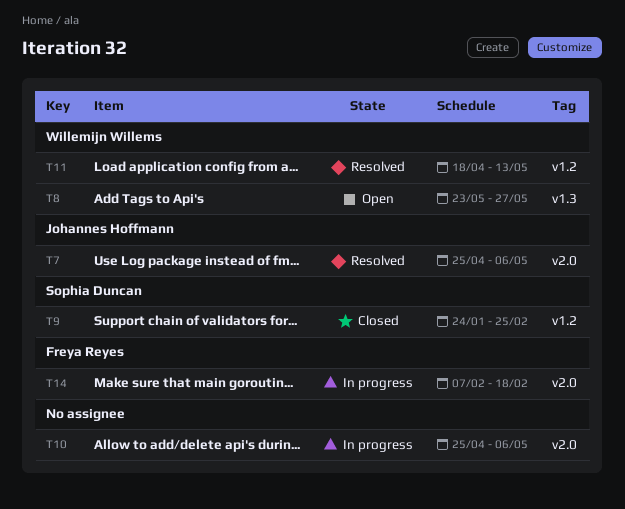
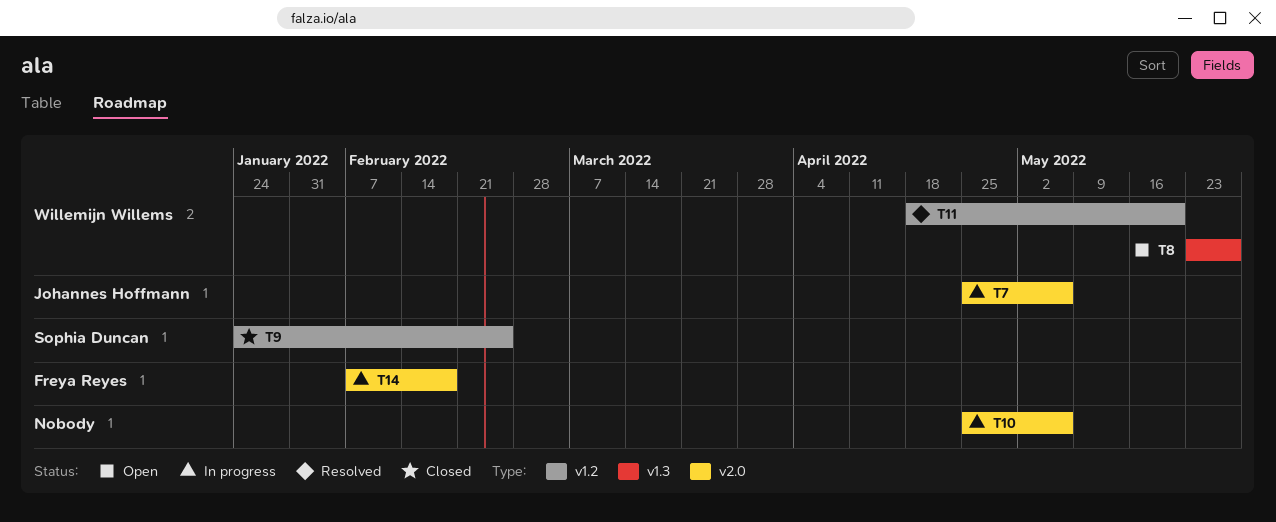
T7, status: Resolved -> In progress
T11, due: May 13 -> May 20

